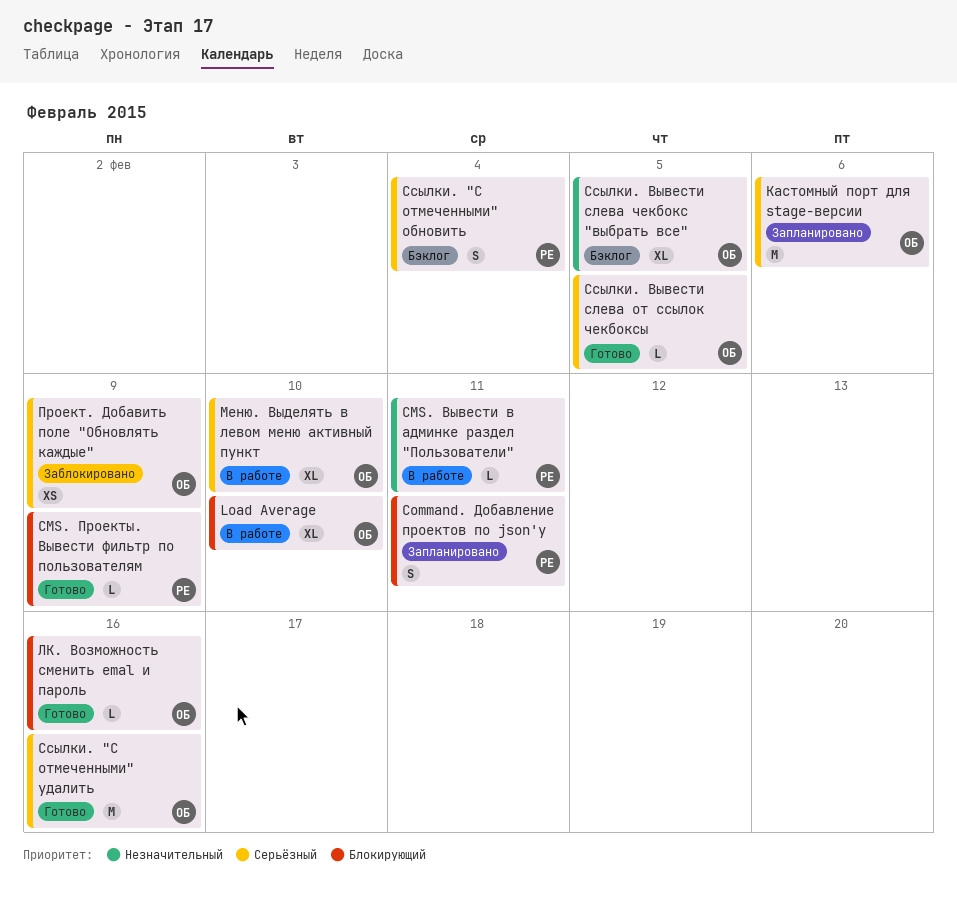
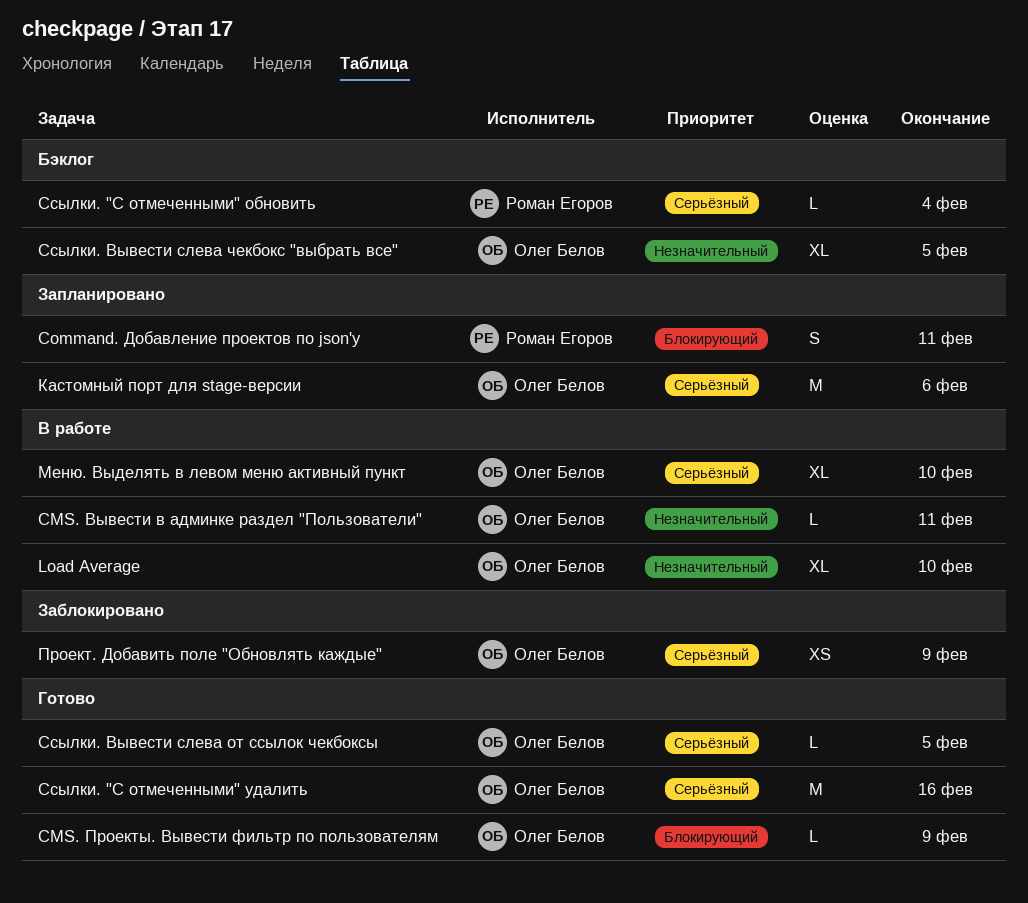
CMS. Вывести в админке раздел "Пользователи", owner: Роман Егоров -> Олег Белов
CMS. Проекты. Вывести фильтр по пользователям, owner: Роман Егоров -> Олег Белов
Load Average, priority: Блокирующий -> Незначительный
ЛК. Возможность сменить emal и пароль: present -> none
Ссылки. "С отмеченными" обновить, estimate: S -> L

